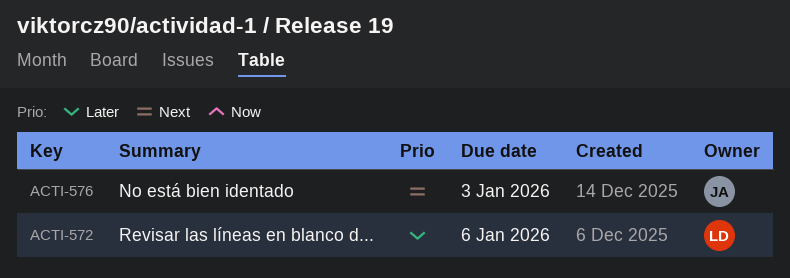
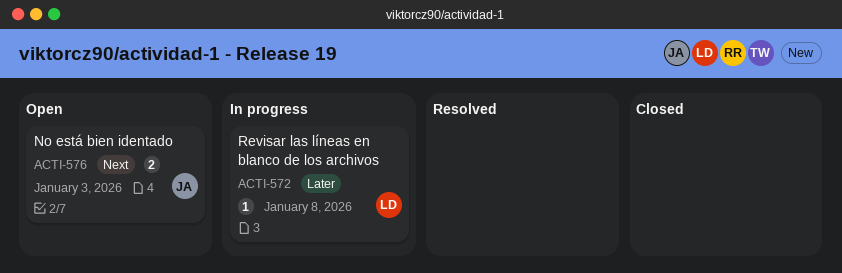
ACTI-572, due: Jan 6 -> Jan 8

